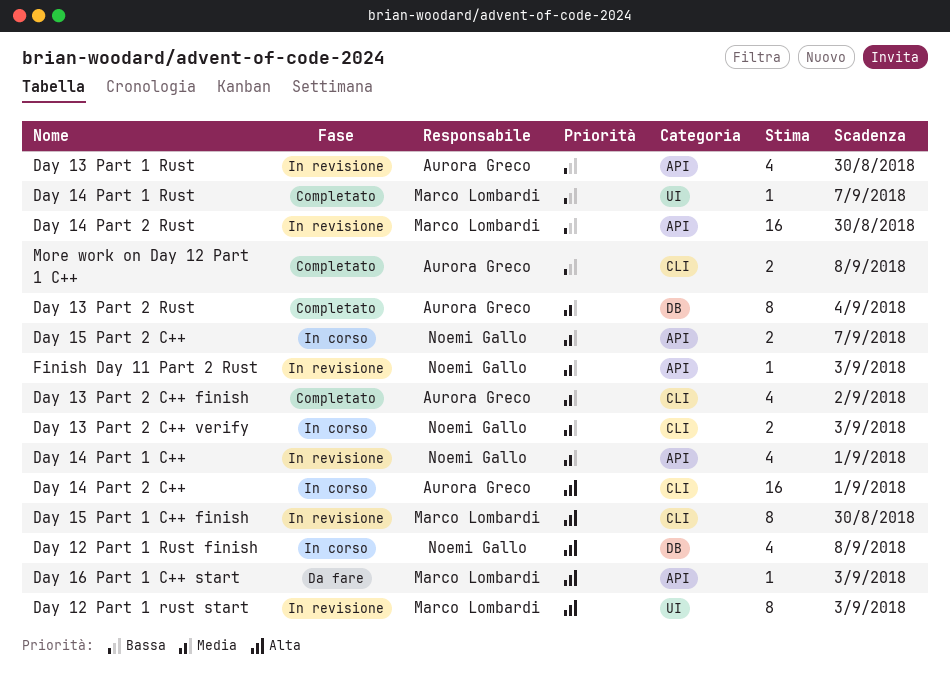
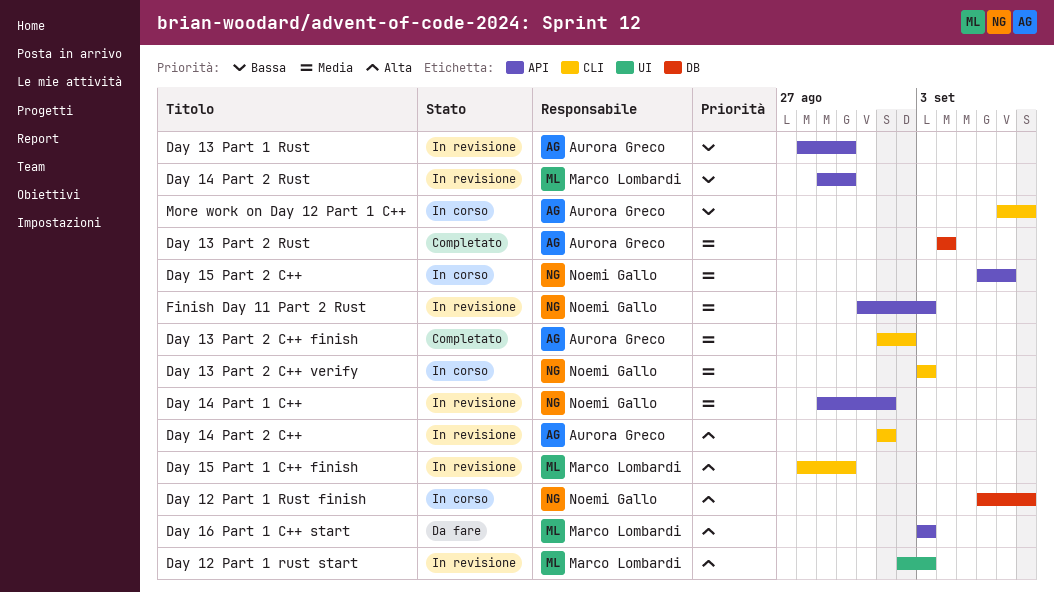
Day 14 Part 1 Rust: present -> none
Day 14 Part 2 C++, status: In corso -> In revisione
More work on Day 12 Part 1 C++, status: Completato -> In corso

